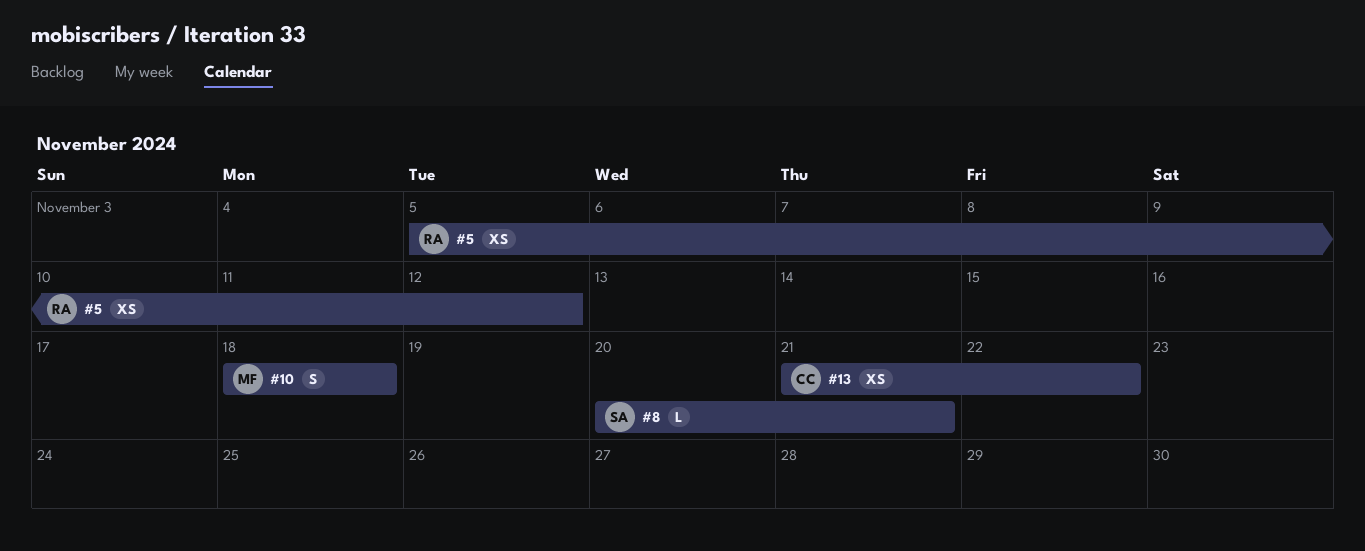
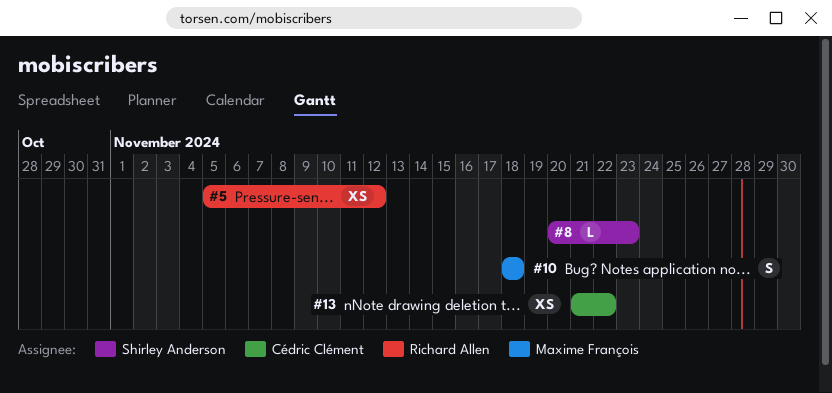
#8, due: Nov 21 -> Nov 23

